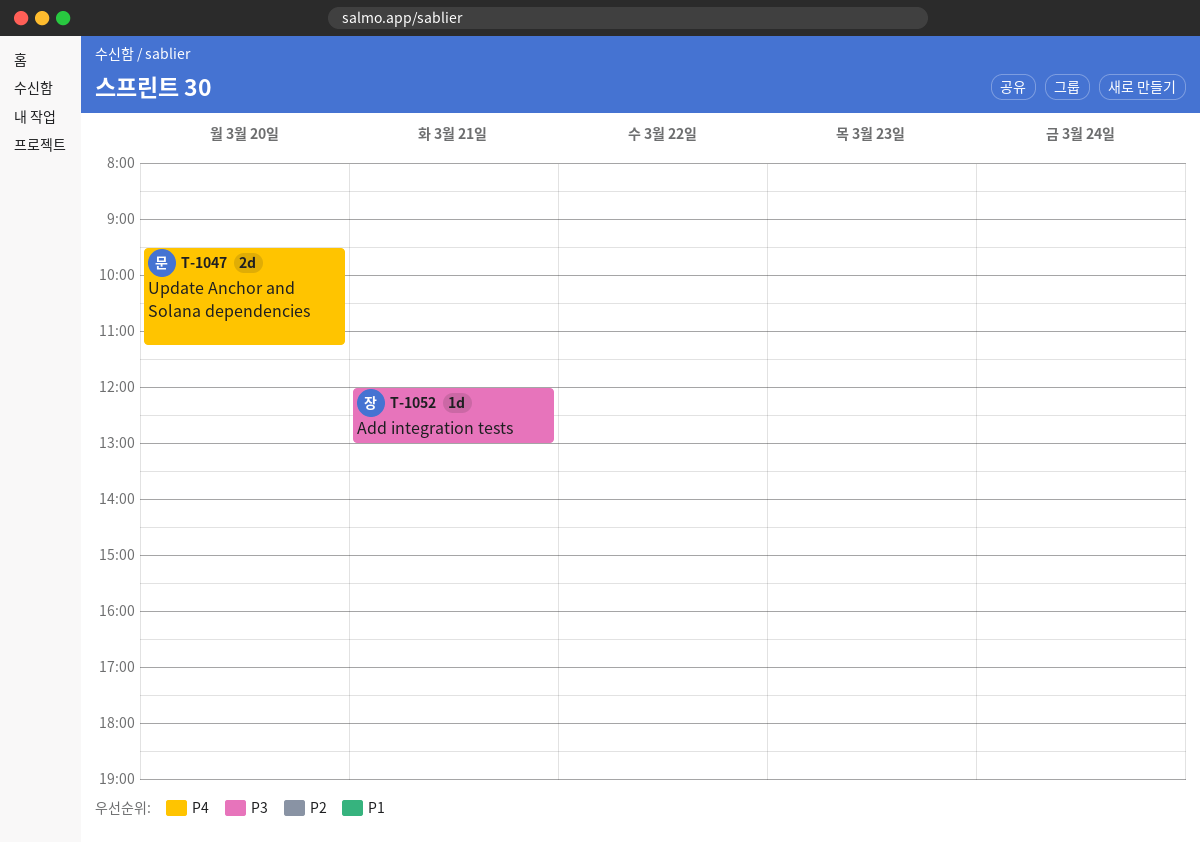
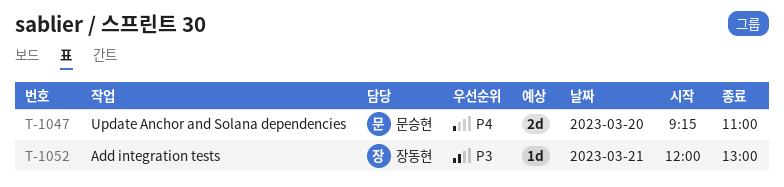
T-1047, begins: 09:30 -> 09:15
T-1047, ends: 11:15 -> 11:00

